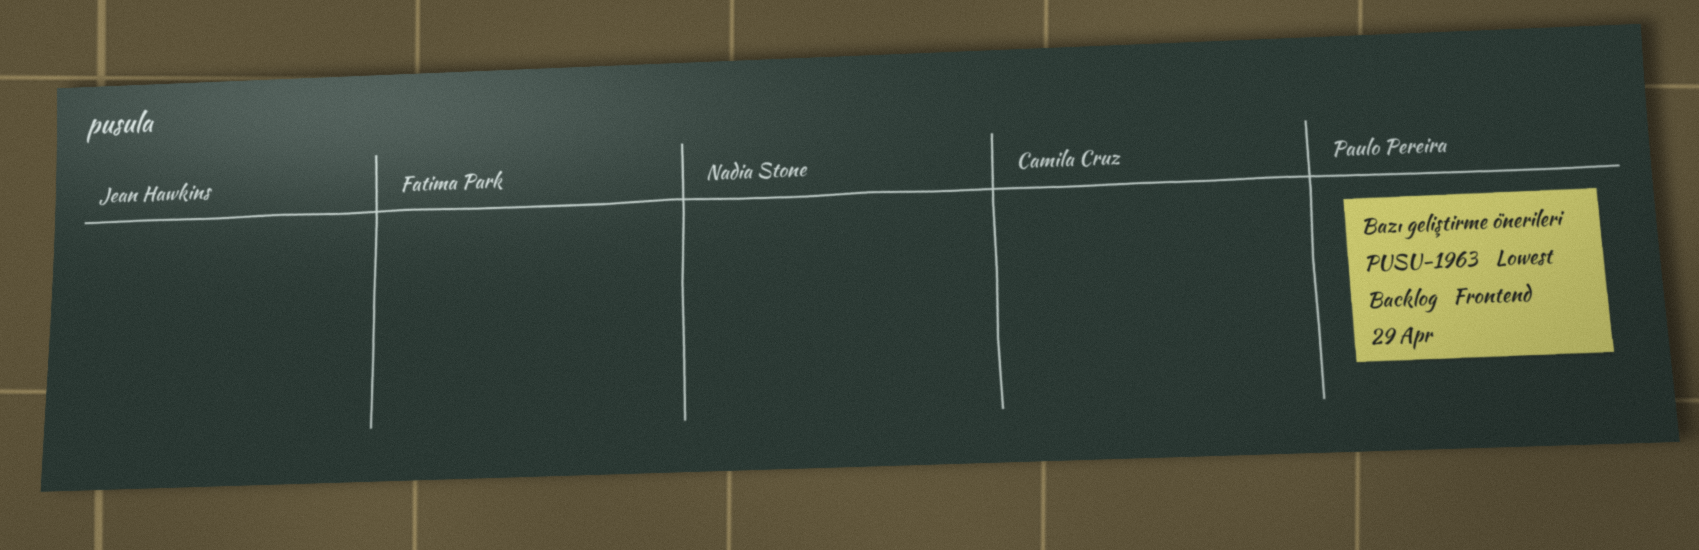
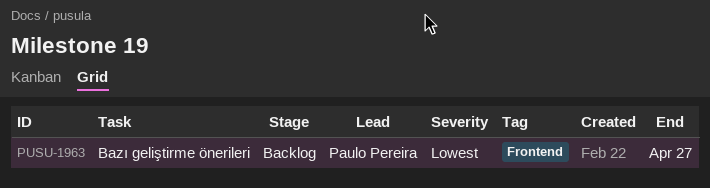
PUSU-1963, due: Apr 29 -> Apr 27

